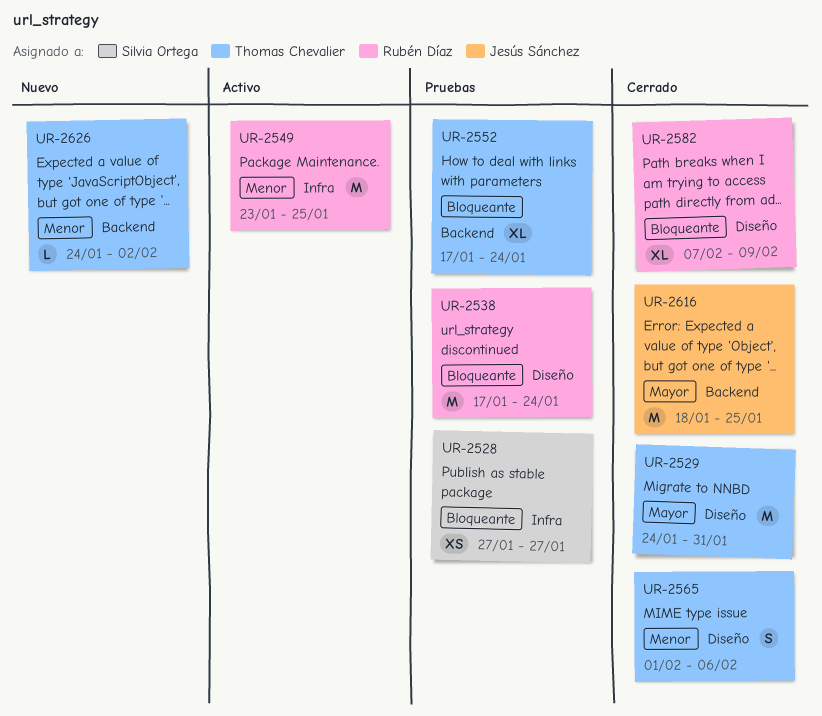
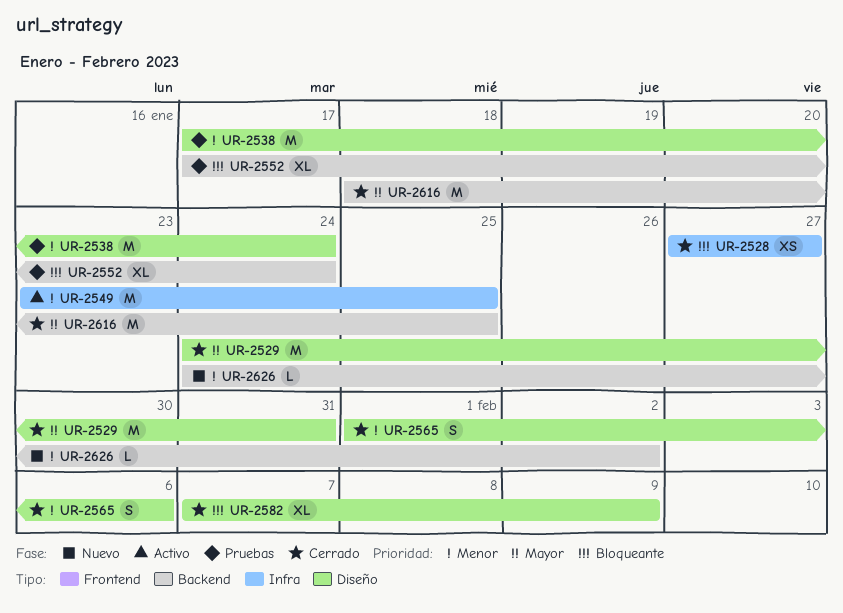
UR-2528, status: Pruebas -> Cerrado
UR-2538, priority: Bloqueante -> Menor

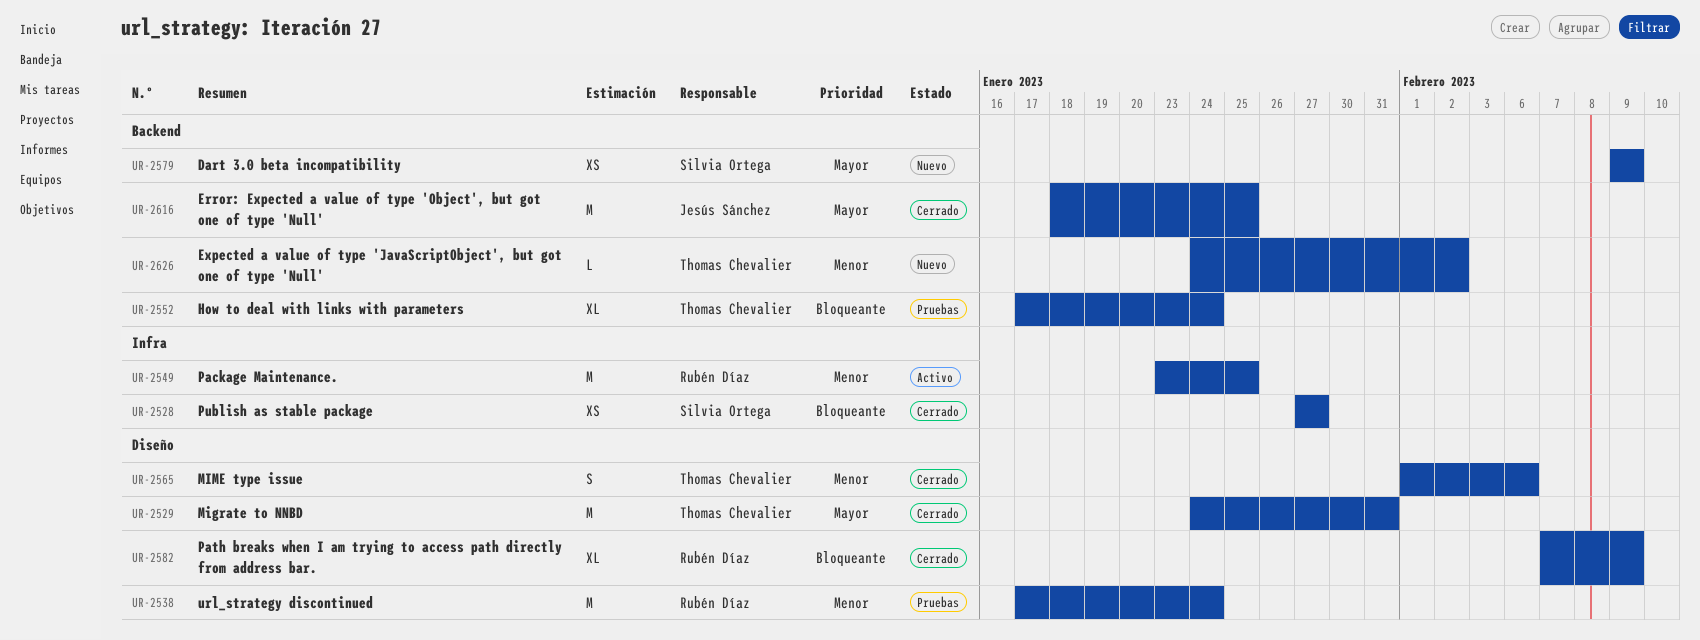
UR-2579: none -> present

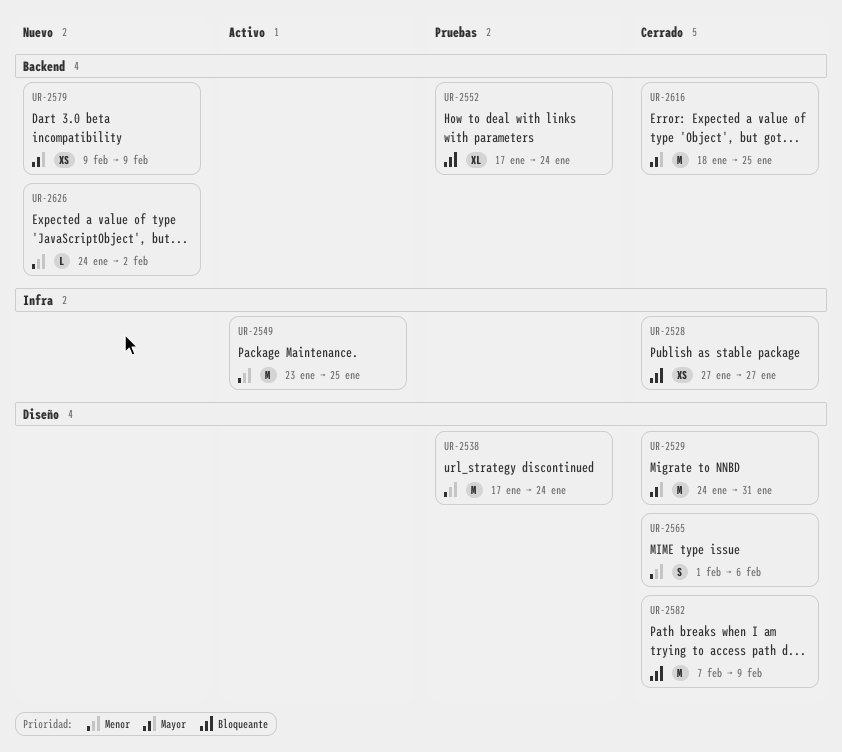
UR-2582, estimate: XL -> M

